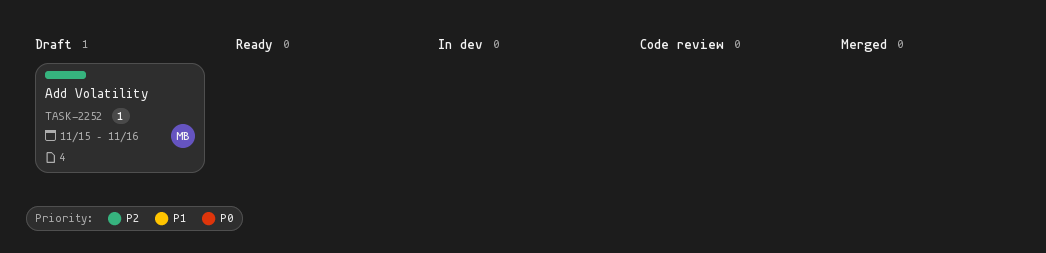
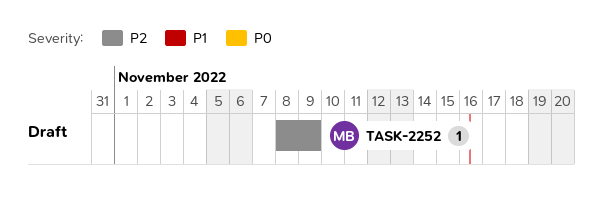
TASK-2252, start: Nov 15 -> Nov 8
TASK-2252, due: Nov 16 -> Nov 9

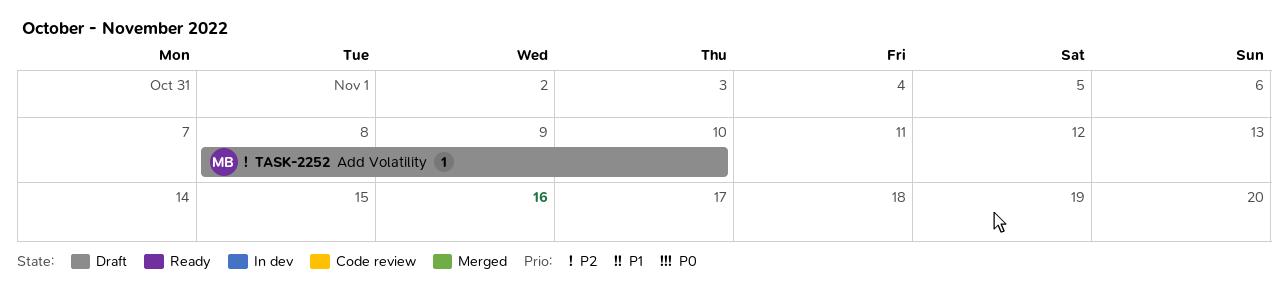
TASK-2252, due: Nov 9 -> Nov 10

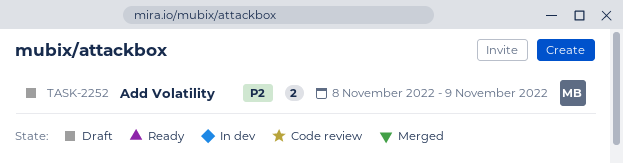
TASK-2252, estimate: 1 -> 2
TASK-2252, due: Nov 10 -> Nov 9

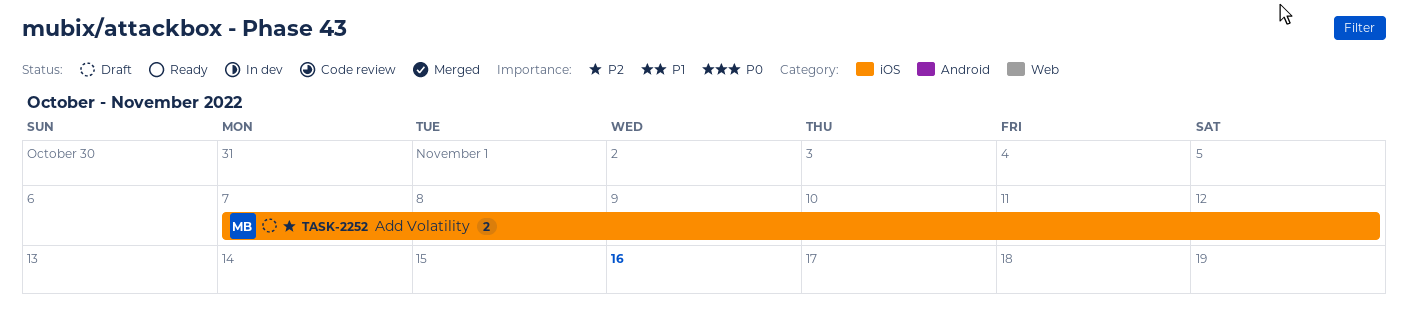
TASK-2252, start: Nov 8 -> Nov 7
TASK-2252, due: Nov 9 -> Nov 12

